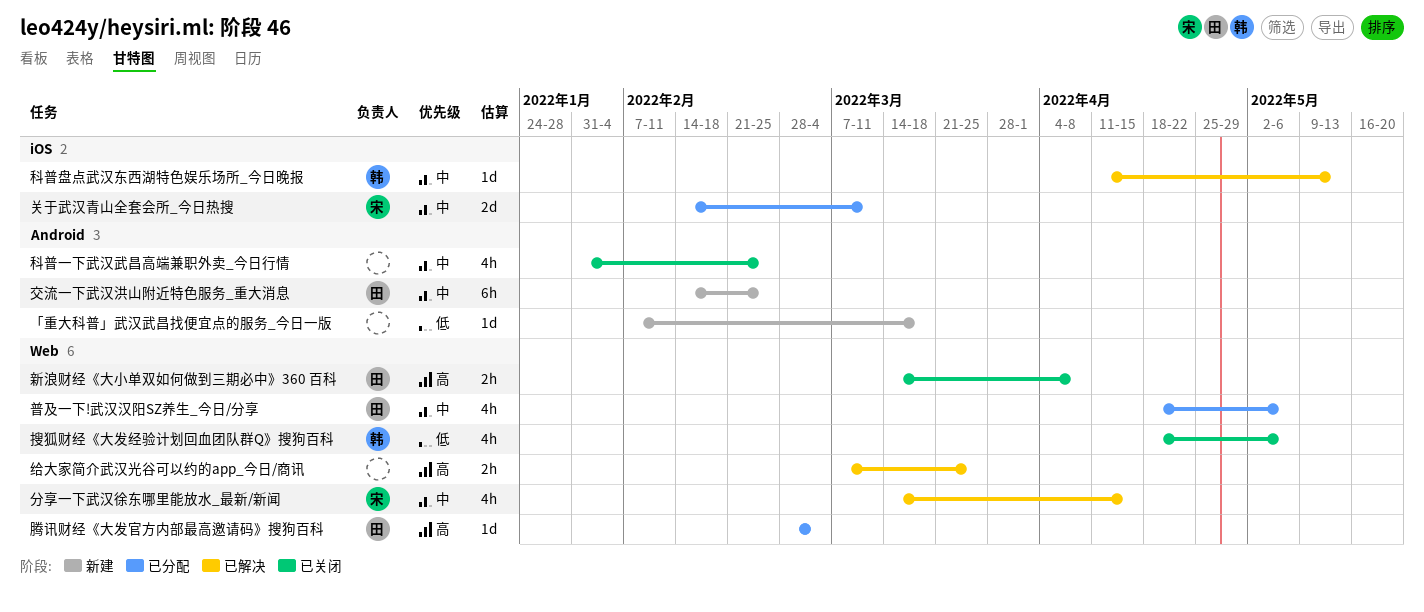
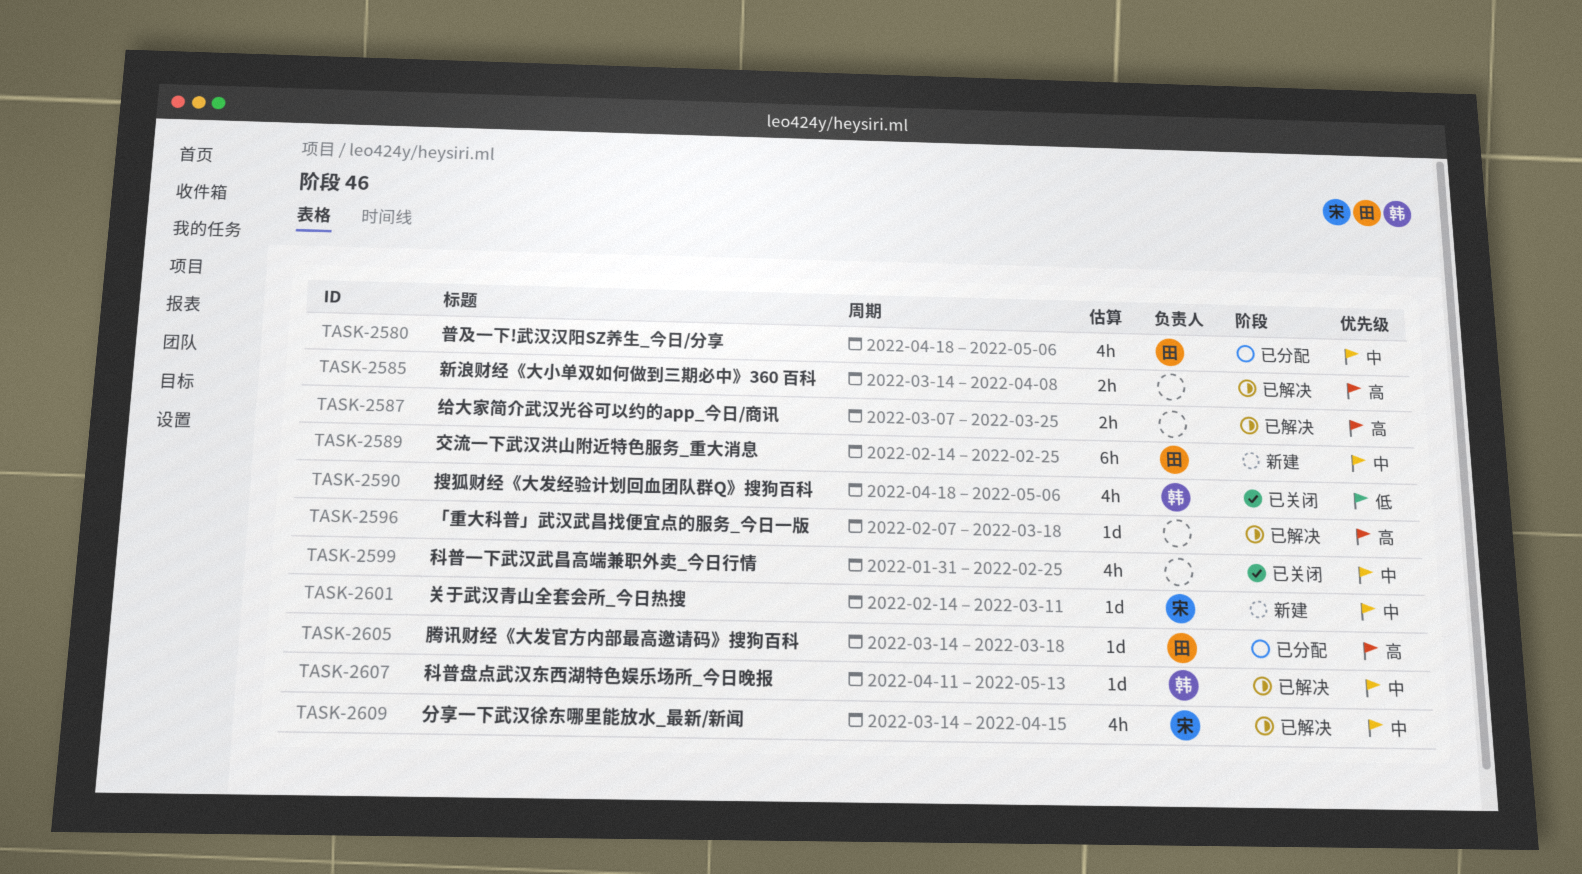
「重大科普」武汉武昌找便宜点的服务_今日一版, status: 新建 -> 已解决
「重大科普」武汉武昌找便宜点的服务_今日一版, priority: 低 -> 高
关于武汉青山全套会所_今日热搜, status: 已分配 -> 新建
关于武汉青山全套会所_今日热搜, estimate: 2d -> 1d
新浪财经《大小单双如何做到三期必中》360 百科, status: 已关闭 -> 已解决
新浪财经《大小单双如何做到三期必中》360 百科, owner: 田 -> none
腾讯财经《大发官方内部最高邀请码》搜狗百科, start: Feb 28 -> Mar 14
腾讯财经《大发官方内部最高邀请码》搜狗百科, due: Mar 4 -> Mar 18

